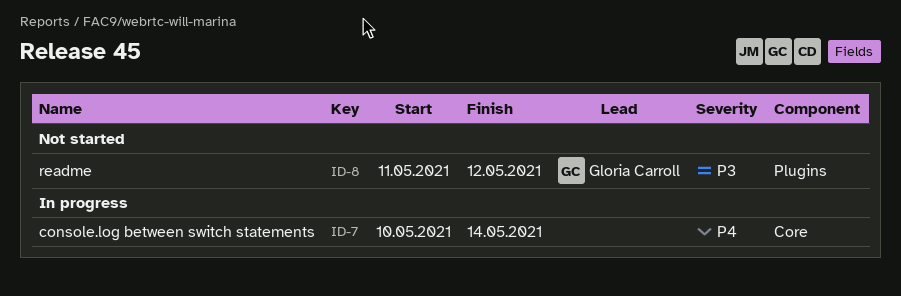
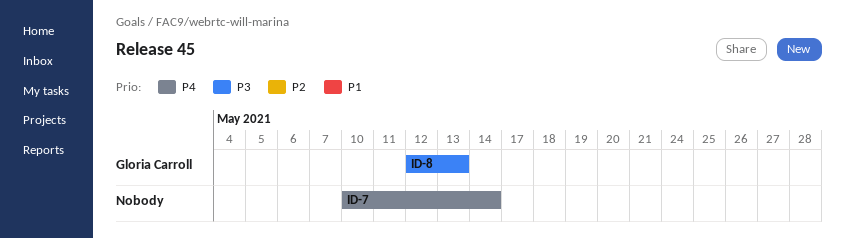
ID-8, start: May 11 -> May 12
ID-8, due: May 12 -> May 13

